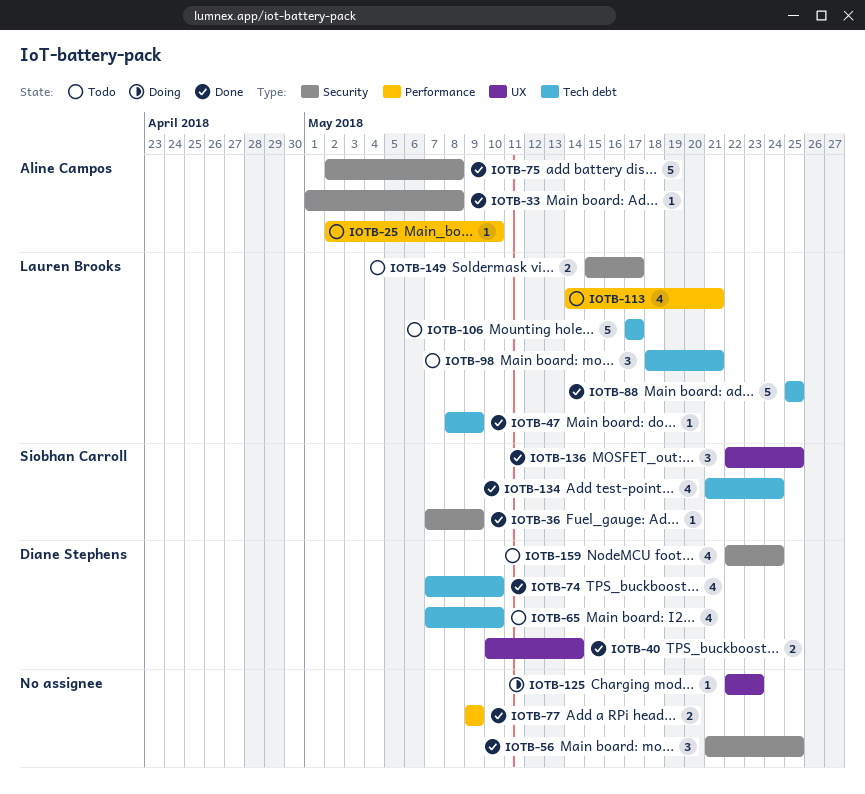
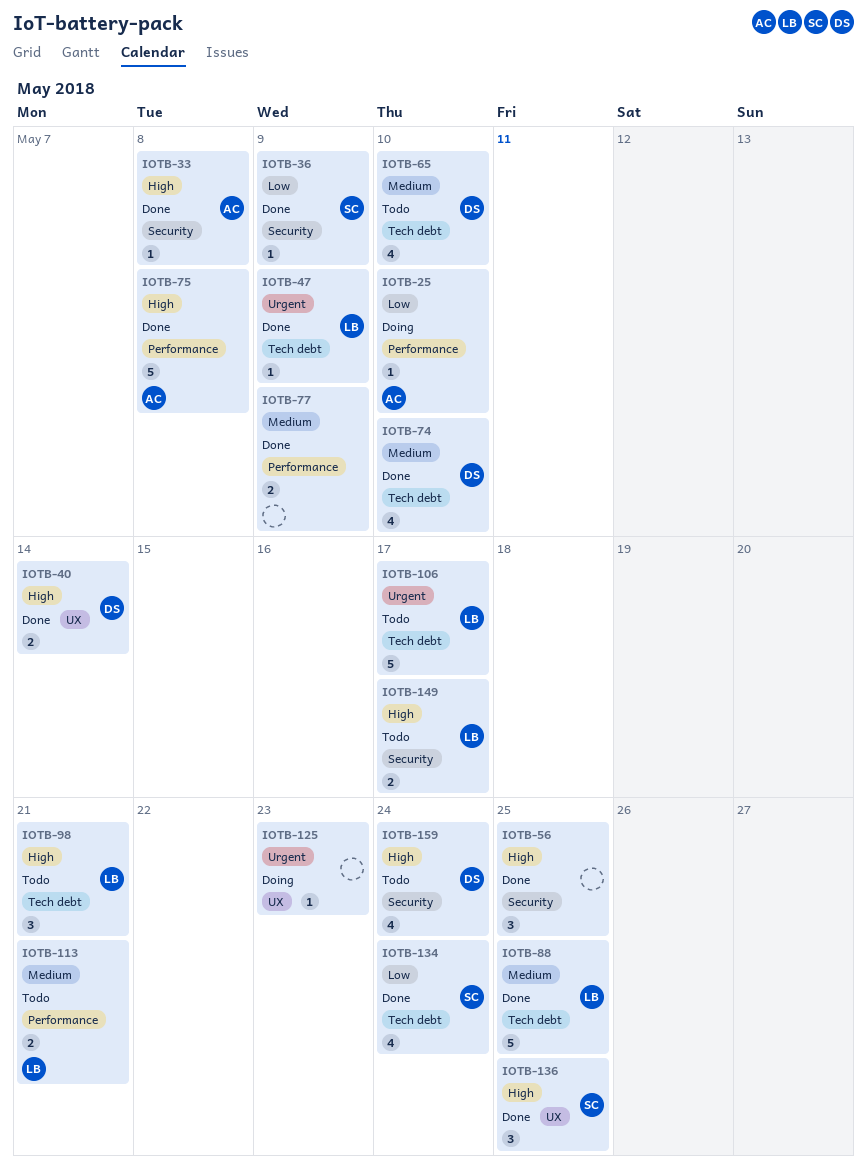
IOTB-25, status: Todo -> Doing
IOTB-75, label: Security -> Performance
IOTB-113, estimate: 4 -> 2

